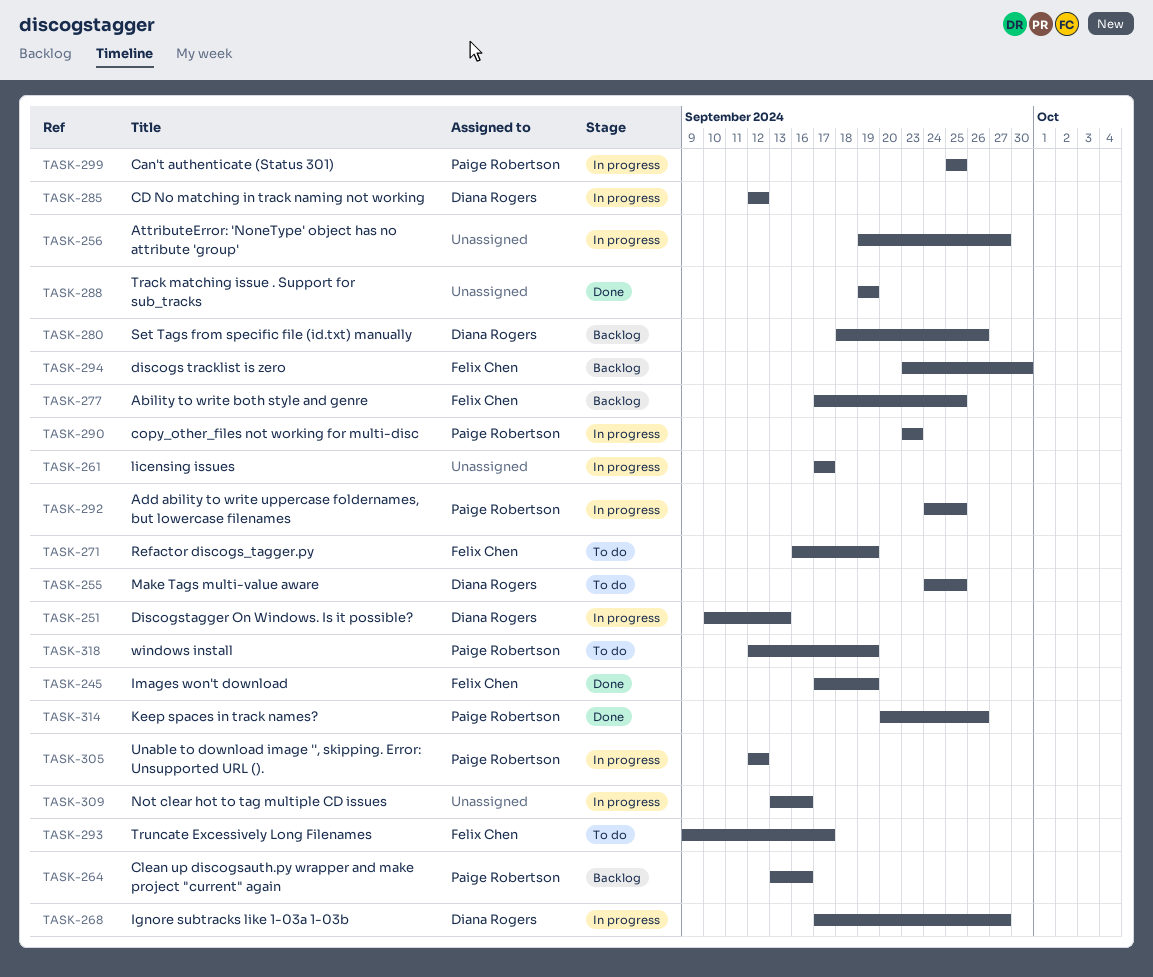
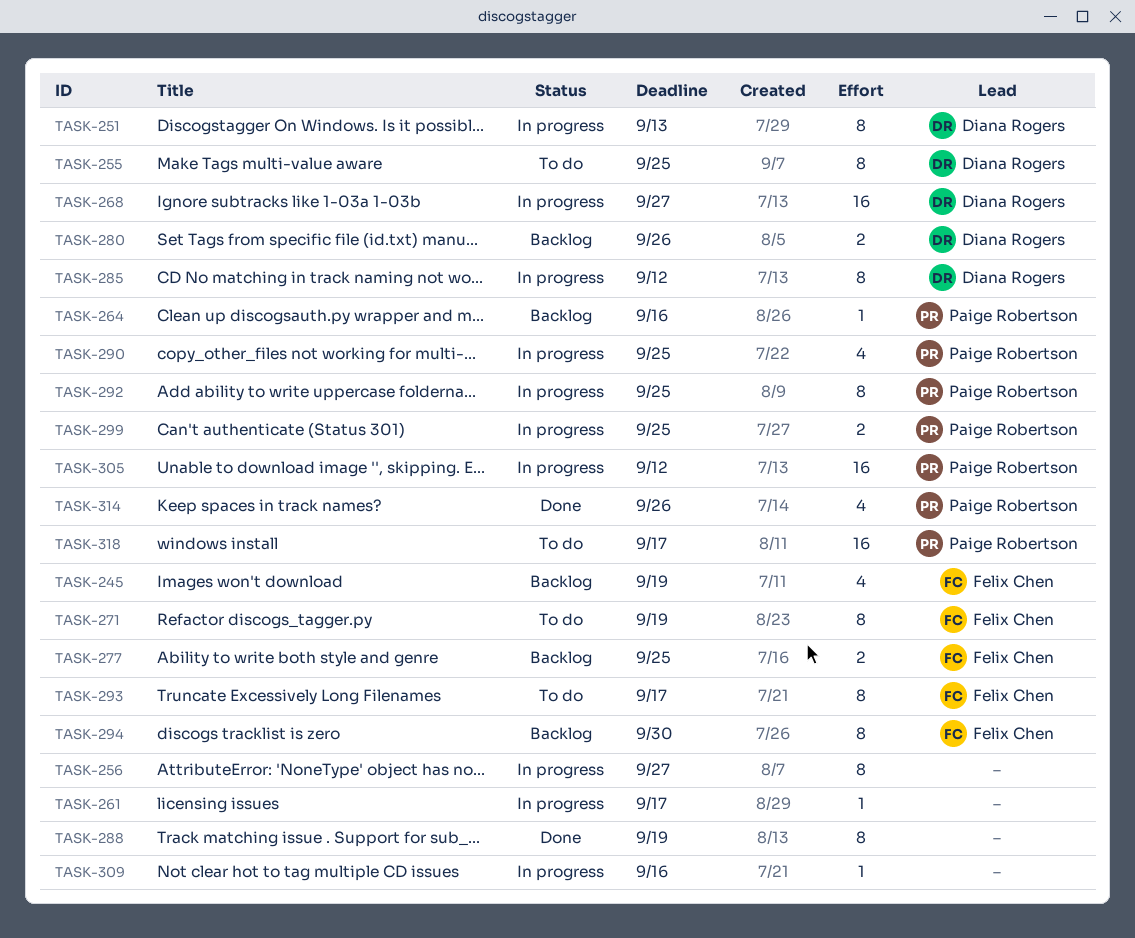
TASK-245, status: Done -> Backlog
TASK-290, due: Sep 23 -> Sep 25
TASK-318, due: Sep 19 -> Sep 17

